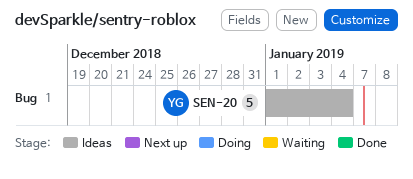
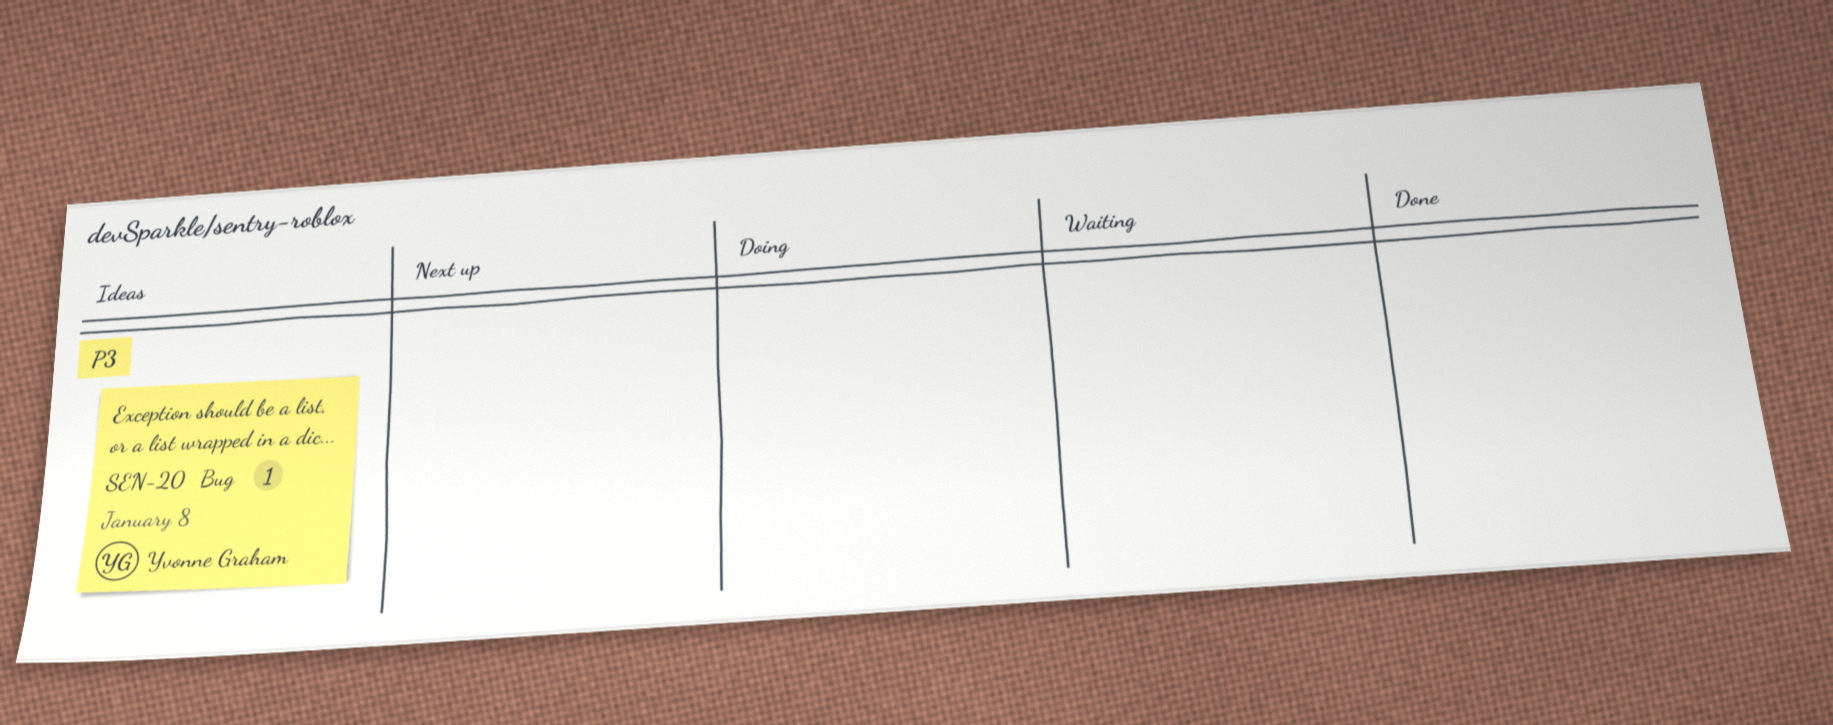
SEN-20, estimate: 5 -> 1
SEN-20, due: Jan 4 -> Jan 8

